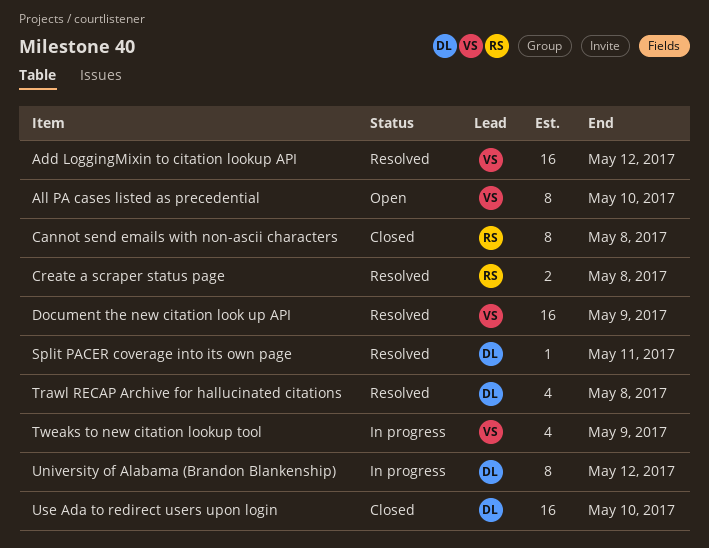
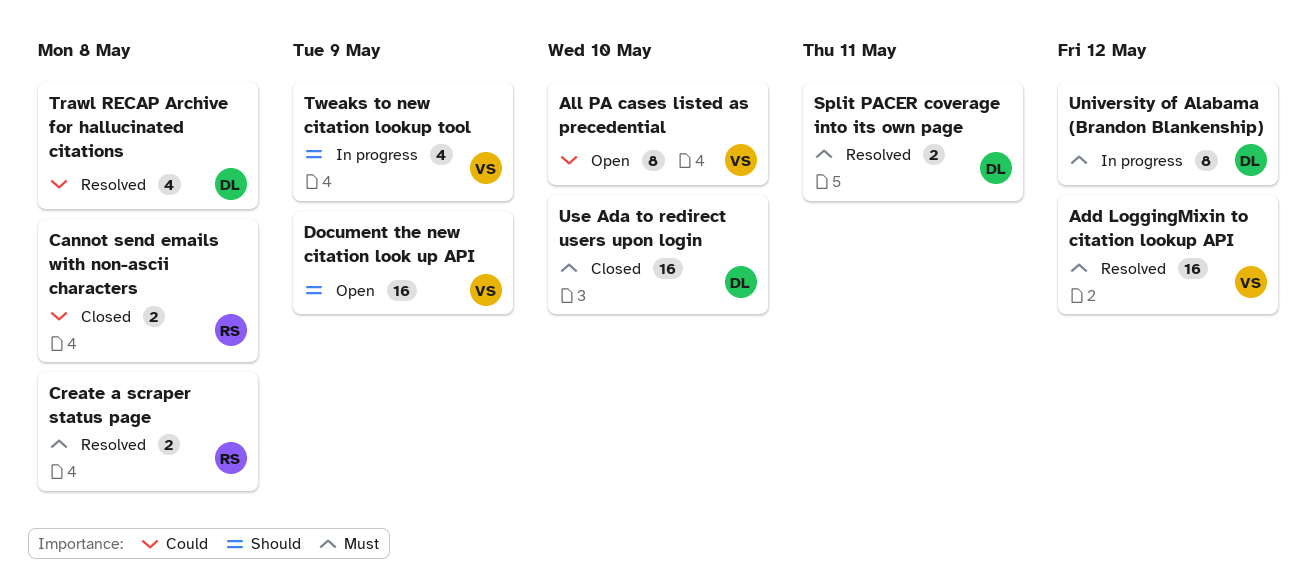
Cannot send emails with non-ascii characters, estimate: 8 -> 2
Document the new citation look up API, status: Resolved -> Open
Split PACER coverage into its own page, estimate: 1 -> 2

